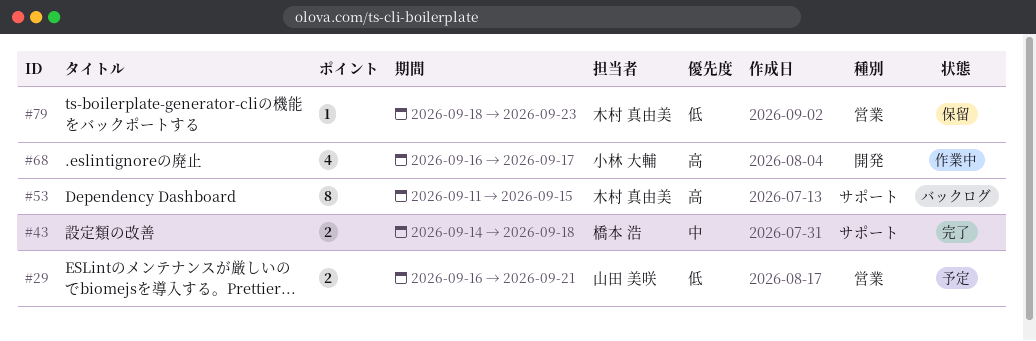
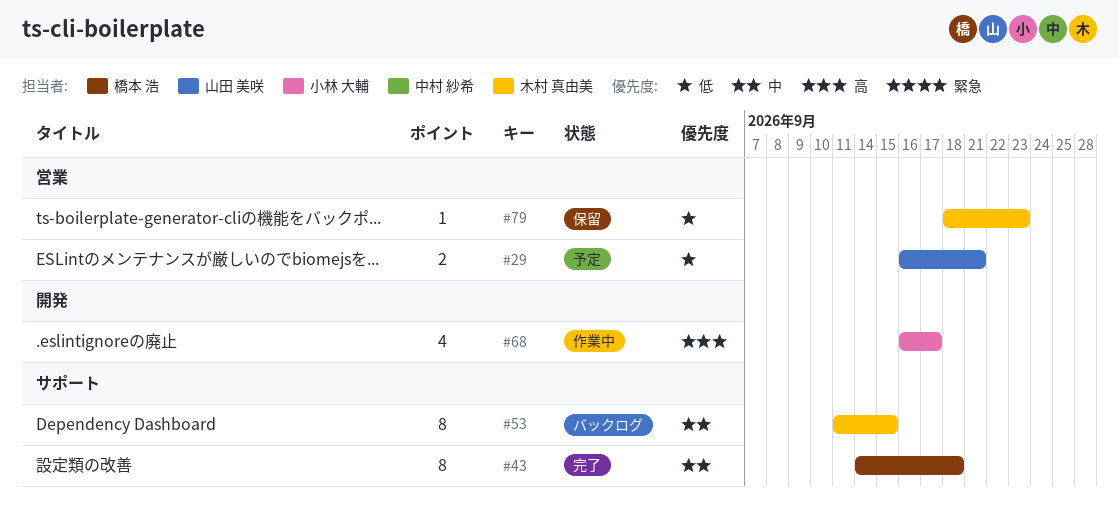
#43, estimate: 2 -> 8
#53, priority: 高 -> 中

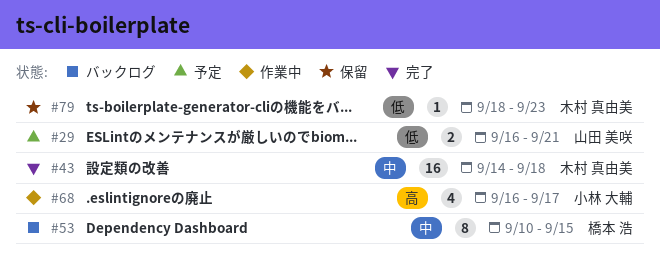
#43, owner: 橋本 浩 -> 木村 真由美
#43, estimate: 8 -> 16
#53, owner: 木村 真由美 -> 橋本 浩
#53, start: Sep 11 -> Sep 10

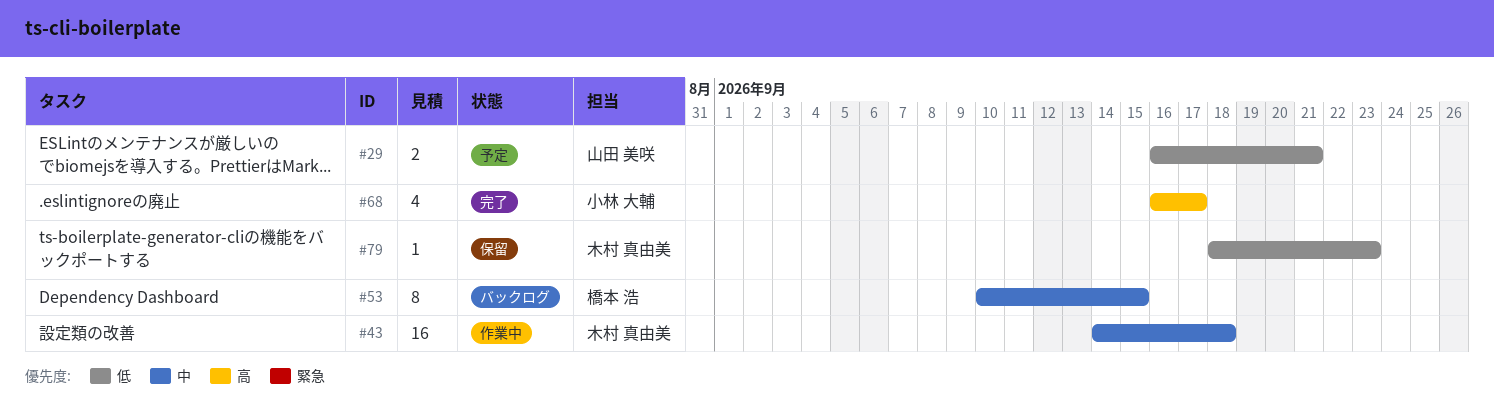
#43, status: 完了 -> 作業中
#68, status: 作業中 -> 完了

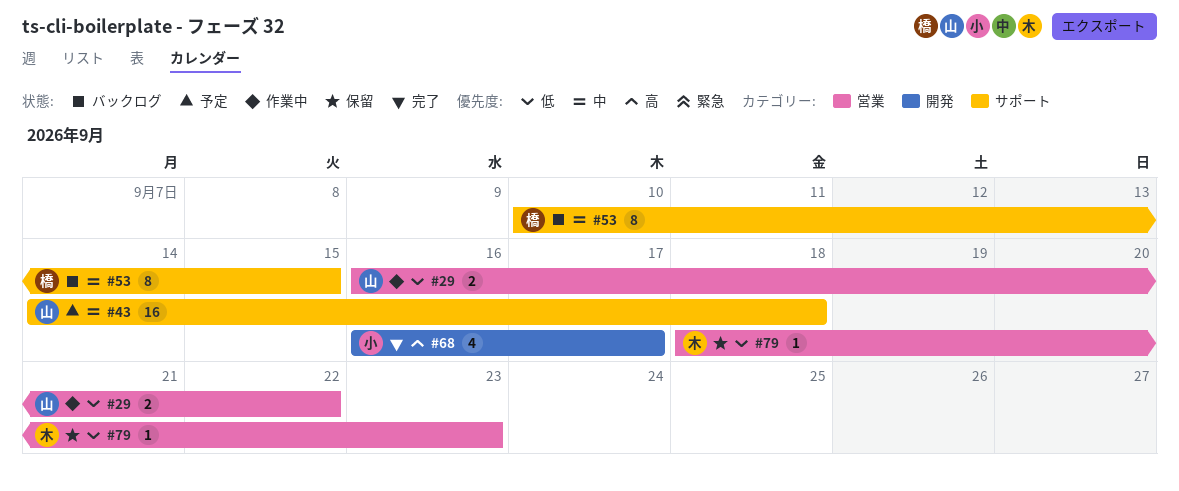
#29, status: 予定 -> 作業中
#29, due: Sep 21 -> Sep 22
#43, status: 作業中 -> 予定
#43, owner: 木村 真由美 -> 山田 美咲

